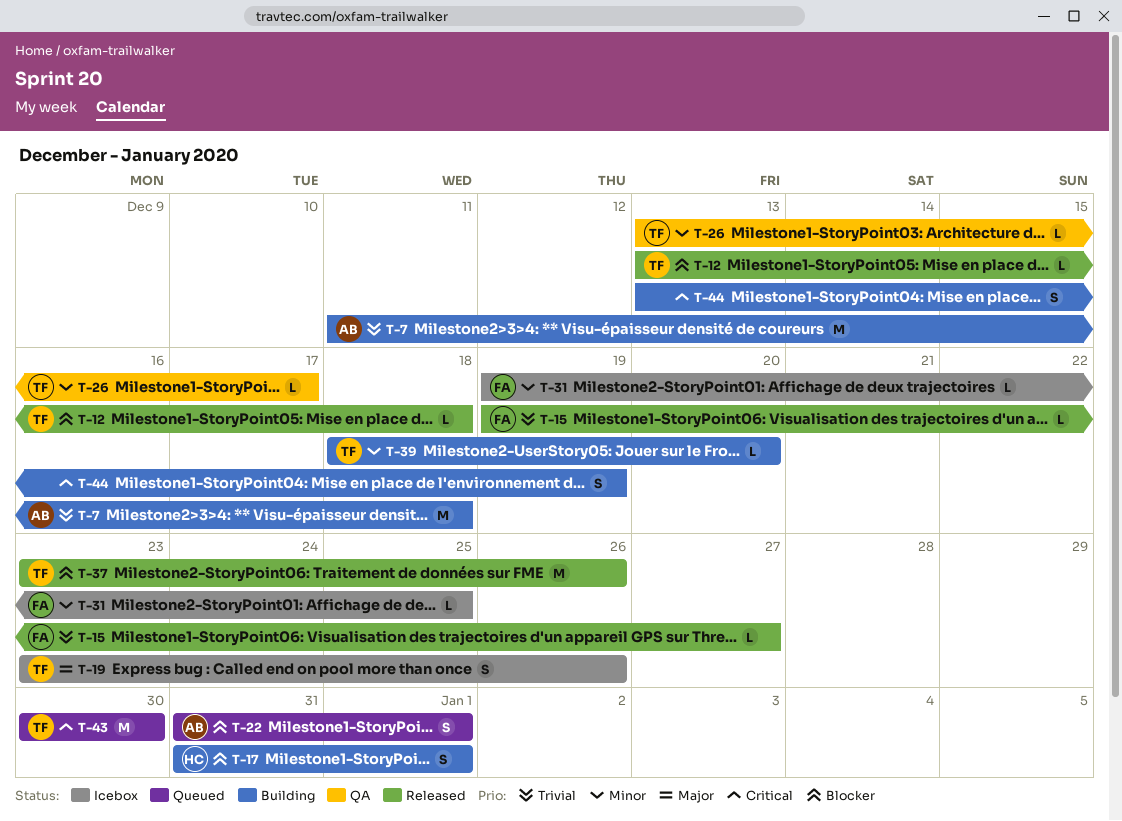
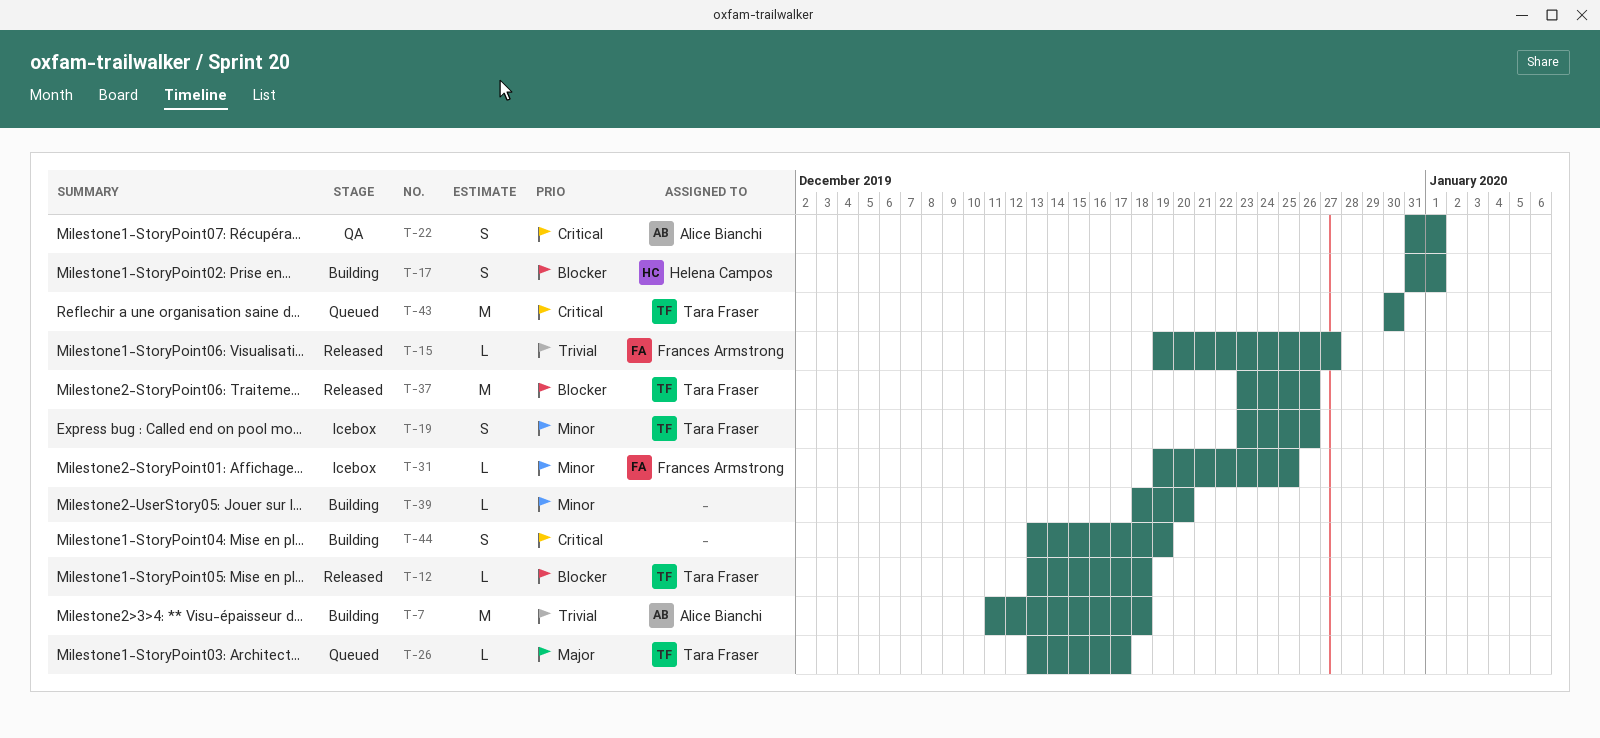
T-19, priority: Major -> Minor
T-22, status: Queued -> QA
T-22, priority: Blocker -> Critical
T-26, status: QA -> Queued
T-26, priority: Minor -> Major
T-39, owner: Tara Fraser -> none

